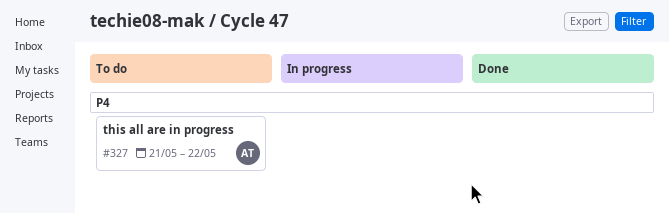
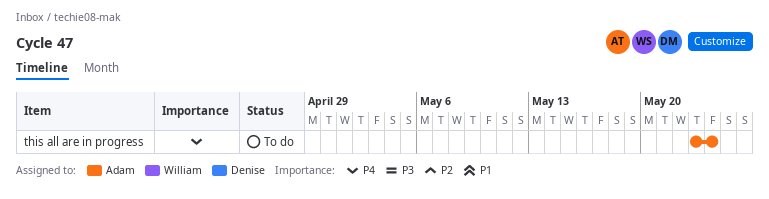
this all are in progress, start: May 21 -> May 23
this all are in progress, due: May 22 -> May 24

